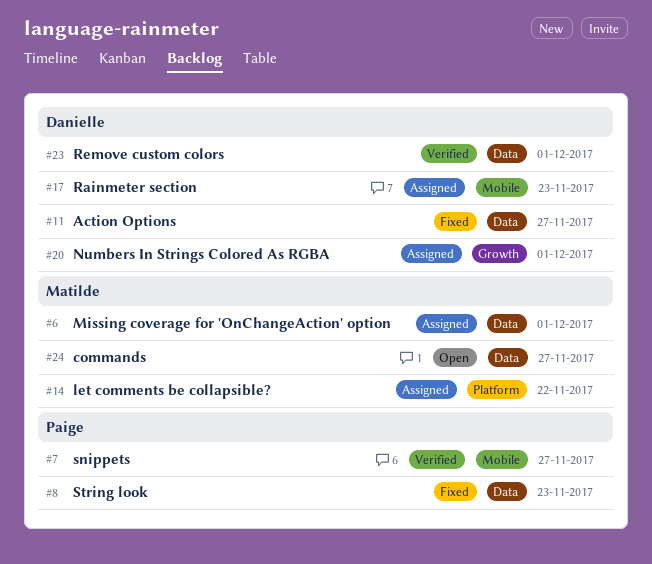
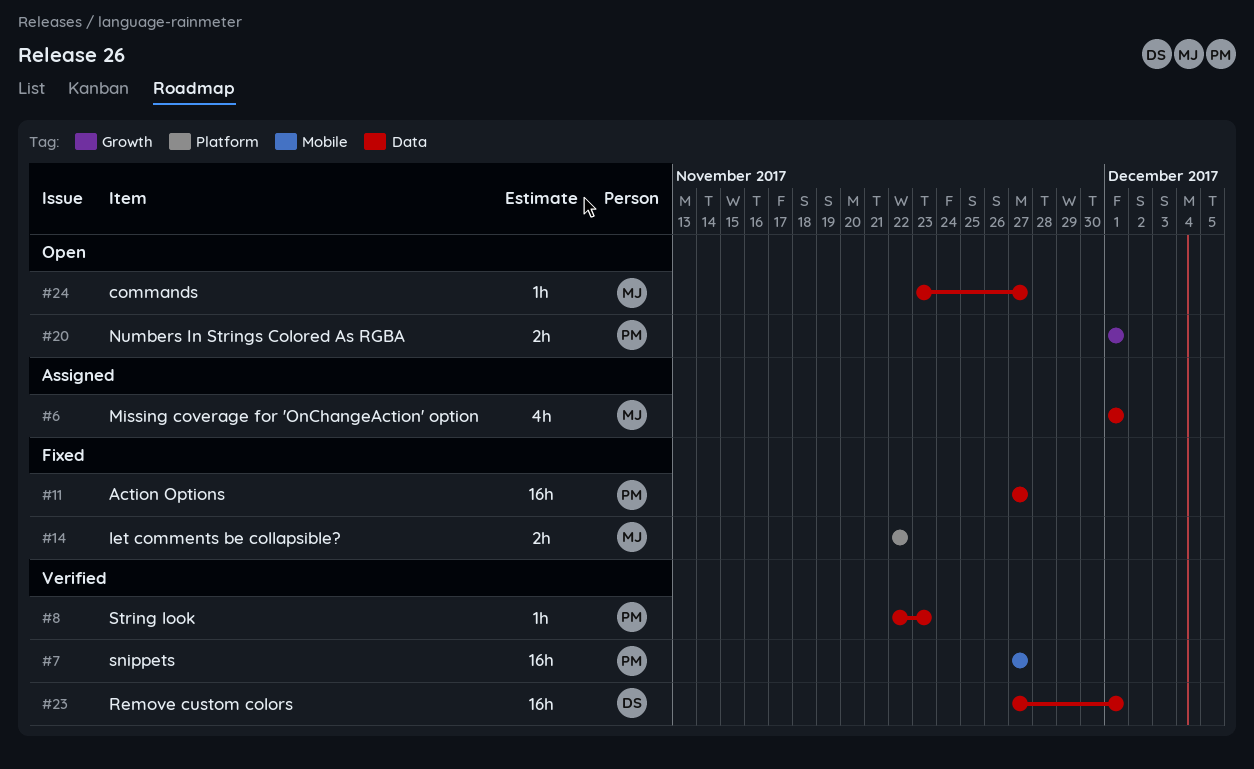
#8, status: Fixed -> Verified
#11, owner: Danielle -> Paige
#14, status: Assigned -> Fixed
#17: present -> none
#20, status: Assigned -> Open
#20, owner: Danielle -> Paige

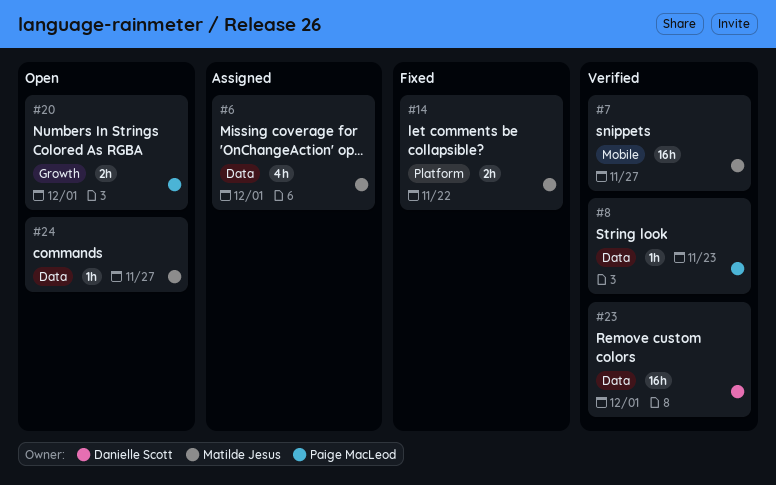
#7, owner: Paige MacLeod -> Matilde Jesus
#11: present -> none

